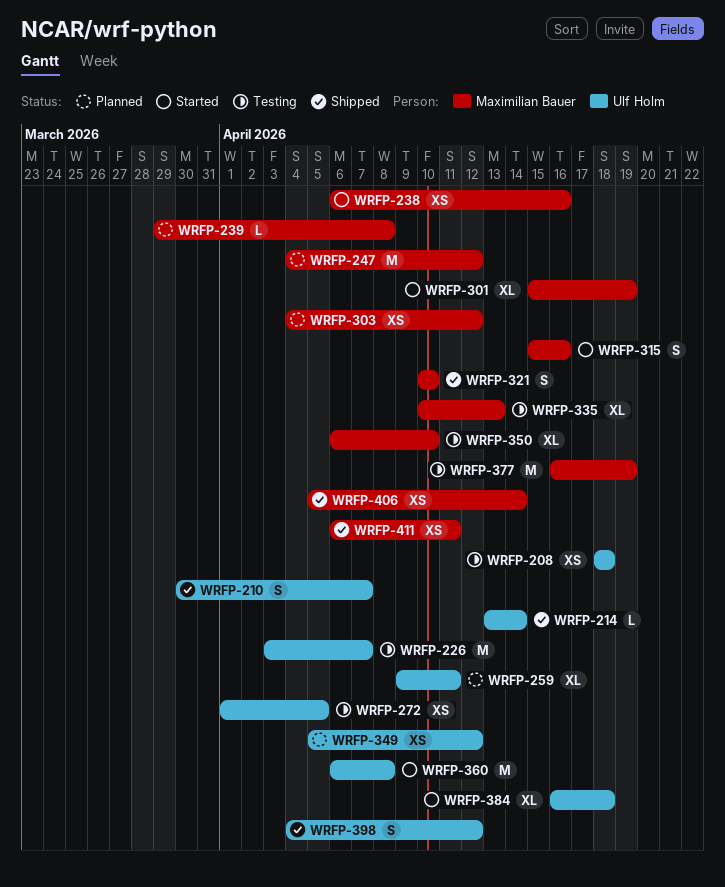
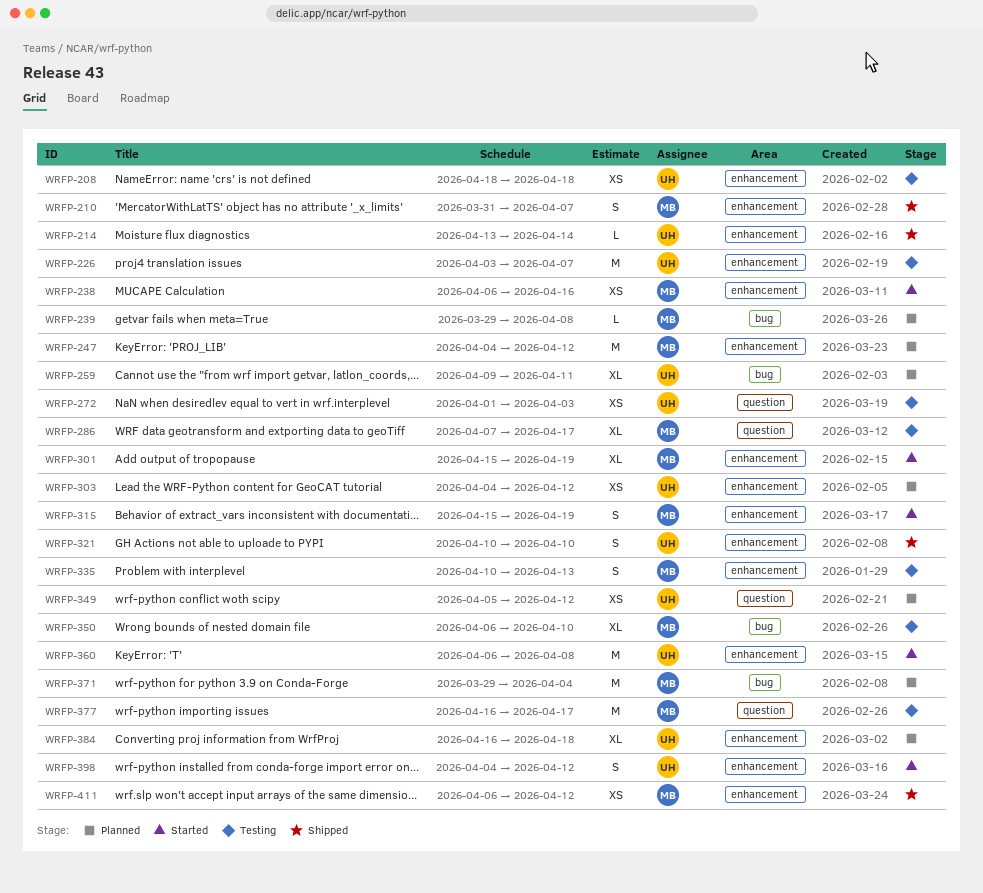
WRFP-210, owner: Ulf Holm -> Maximilian Bauer
WRFP-210, start: Mar 30 -> Mar 31
WRFP-272, due: Apr 5 -> Apr 3
WRFP-286: none -> present
WRFP-303, owner: Maximilian Bauer -> Ulf Holm
WRFP-315, due: Apr 16 -> Apr 19
WRFP-321, owner: Maximilian Bauer -> Ulf Holm
WRFP-335, estimate: XL -> S
WRFP-371: none -> present
WRFP-377, due: Apr 19 -> Apr 17
WRFP-384, status: Started -> Planned
WRFP-398, status: Shipped -> Started
WRFP-406: present -> none
WRFP-411, due: Apr 11 -> Apr 12

